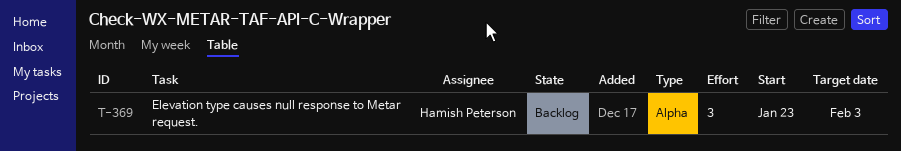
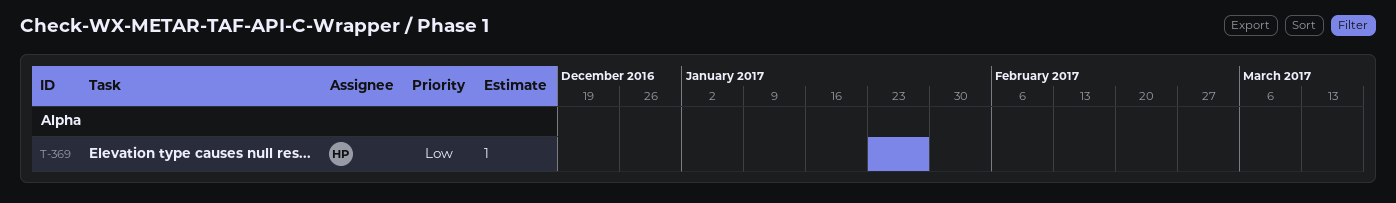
T-369, estimate: 3 -> 1
T-369, due: Feb 3 -> Jan 27

